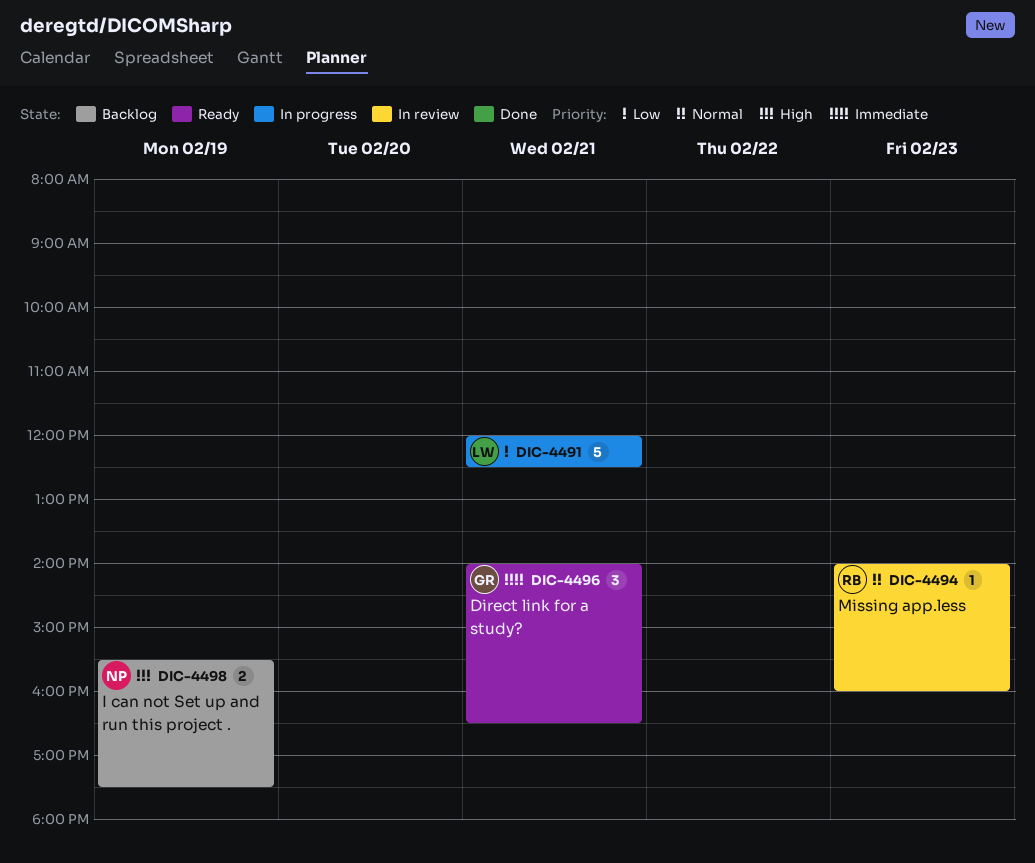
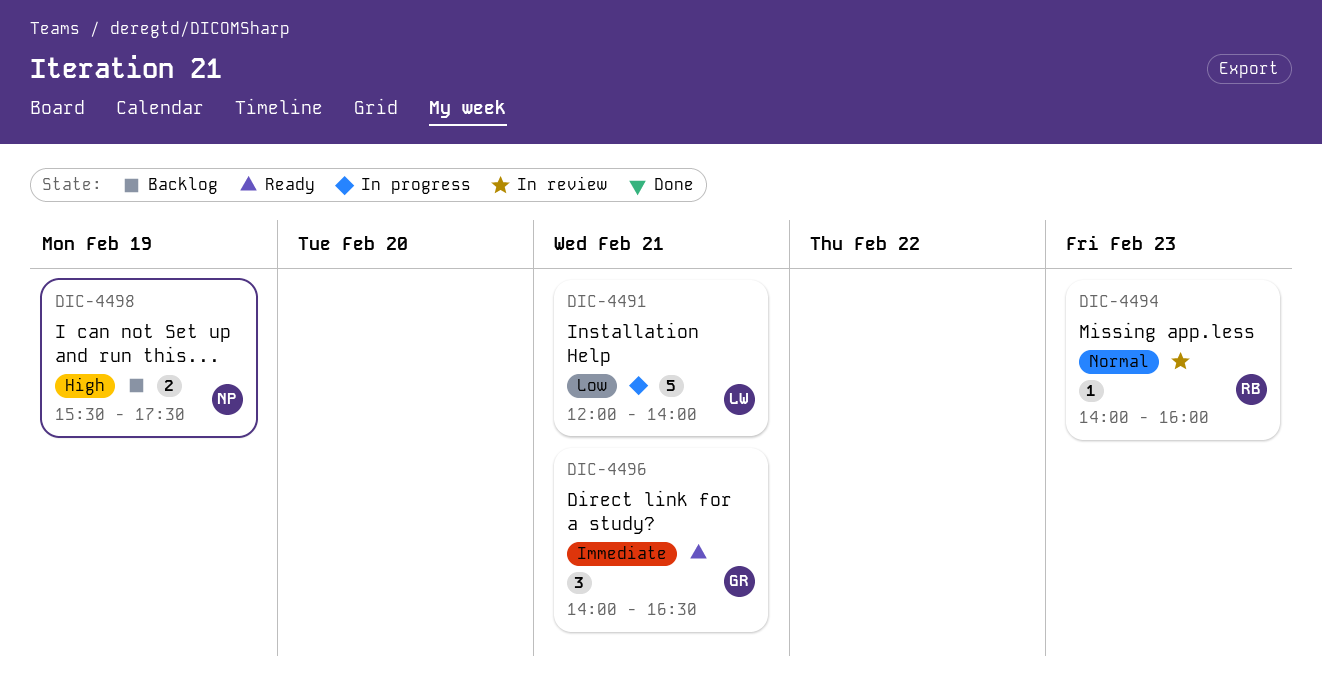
DIC-4491, ends: 12:30 -> 14:00

